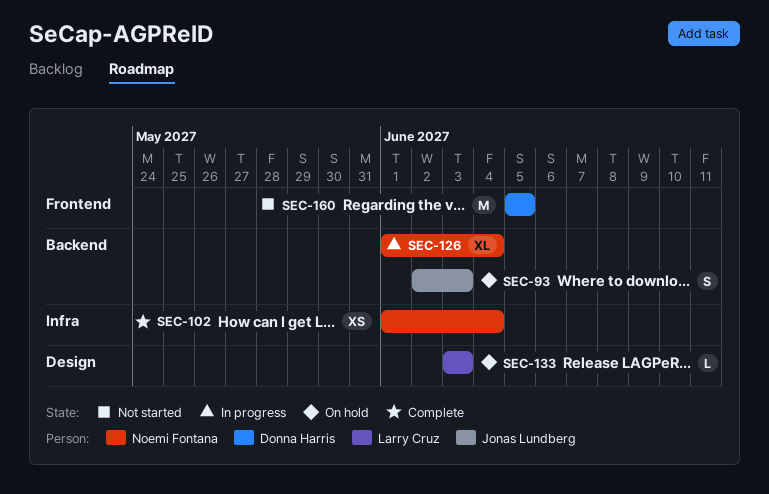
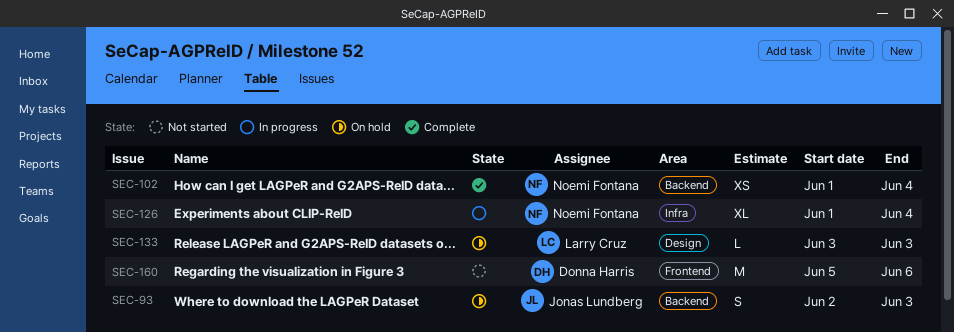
SEC-102, label: Infra -> Backend
SEC-126, label: Backend -> Infra
SEC-160, due: Jun 5 -> Jun 6

